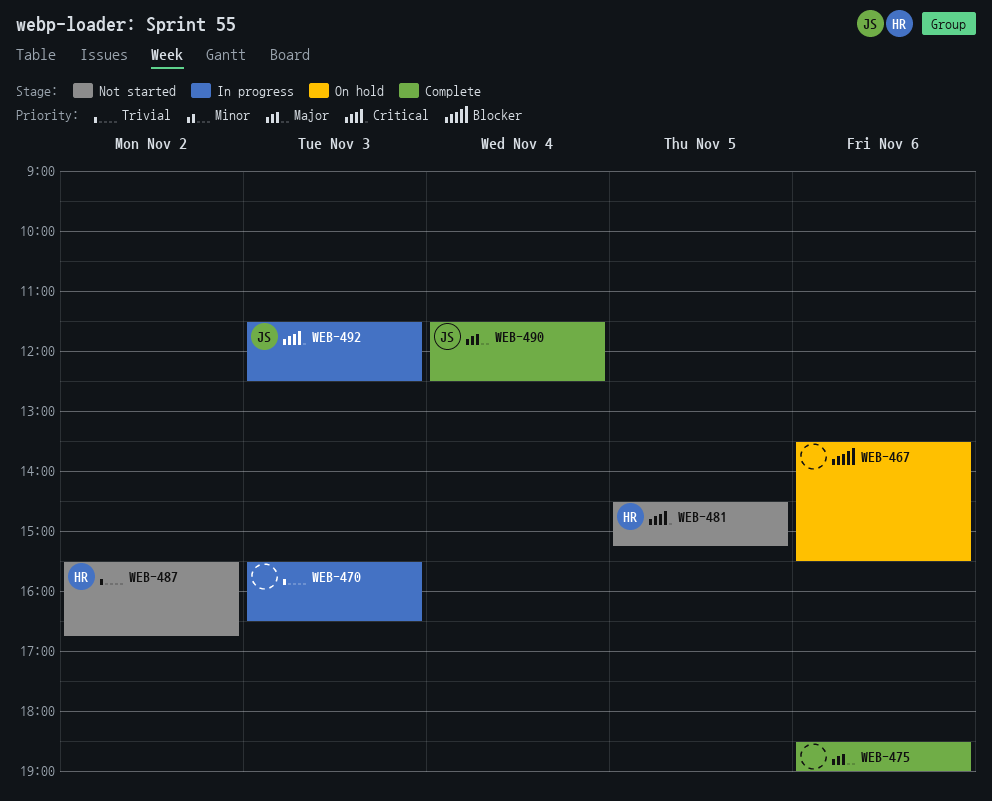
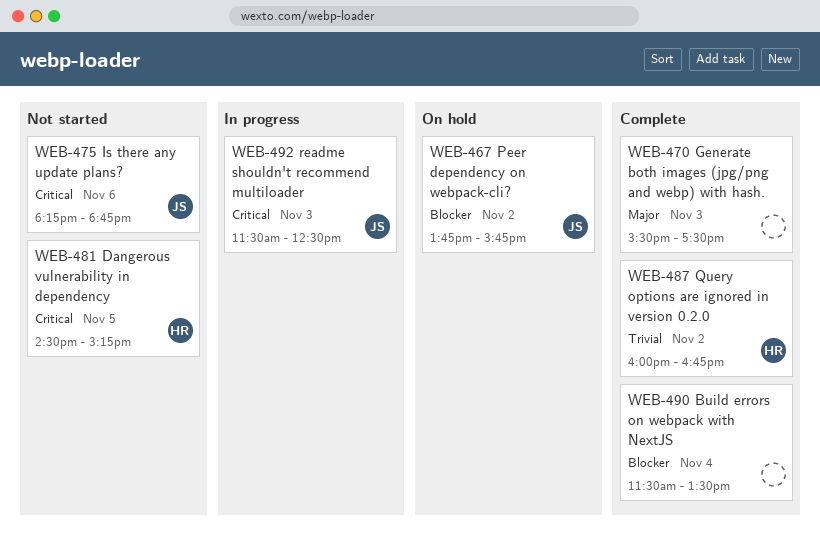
WEB-467, owner: none -> JS
WEB-467, day: Nov 6 -> Nov 2
WEB-467, begins: 13:30 -> 13:45
WEB-467, ends: 15:30 -> 15:45
WEB-470, status: In progress -> Complete
WEB-470, priority: Trivial -> Major
WEB-470, ends: 16:30 -> 17:30
WEB-475, status: Complete -> Not started
WEB-475, owner: none -> JS
WEB-475, priority: Major -> Critical
WEB-475, begins: 18:30 -> 18:15
WEB-475, ends: 19:00 -> 18:45
WEB-487, status: Not started -> Complete
WEB-487, begins: 15:30 -> 16:00
WEB-490, owner: JS -> none
WEB-490, priority: Major -> Blocker
WEB-490, ends: 12:30 -> 13:30

